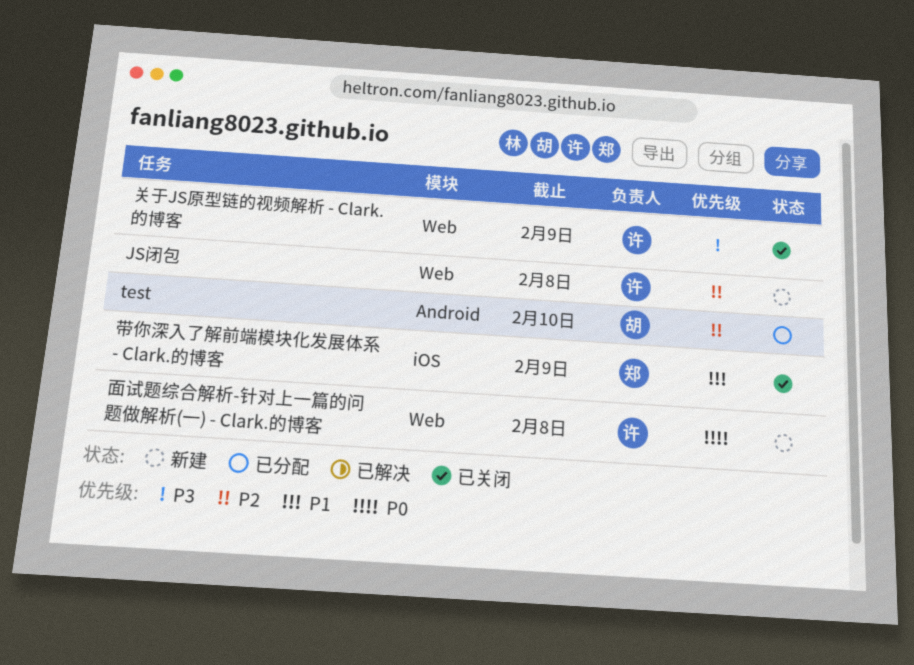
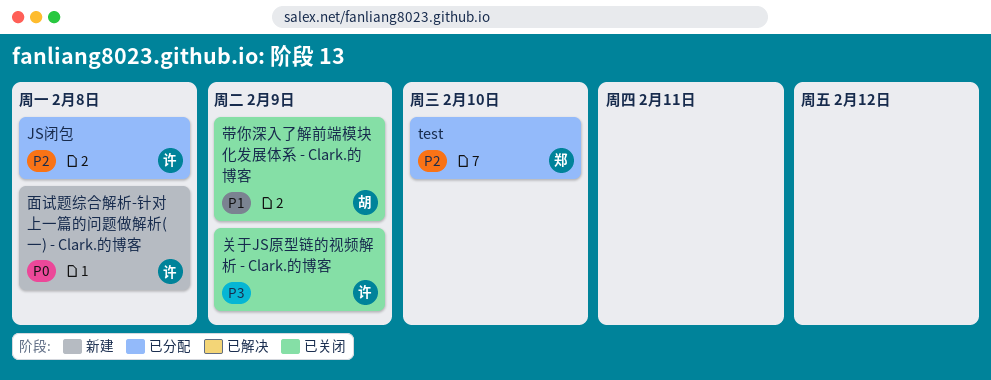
JS闭包, status: 新建 -> 已分配
test, owner: 胡 -> 郑
带你深入了解前端模块化发展体系 - Clark.的博客, owner: 郑 -> 胡

